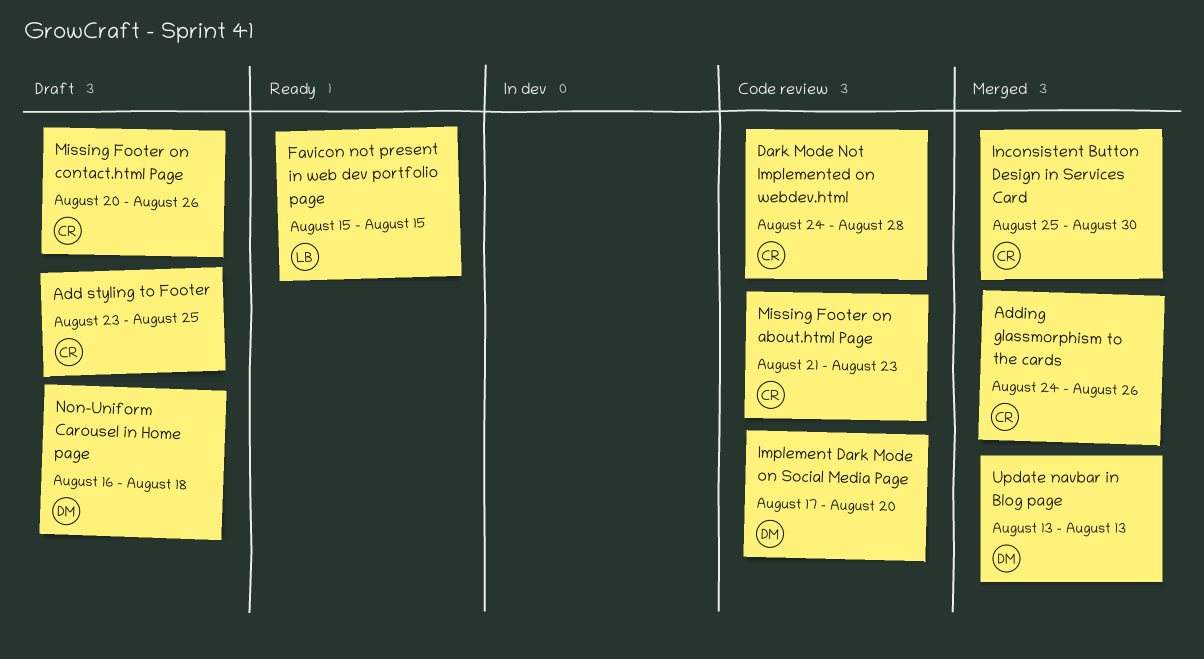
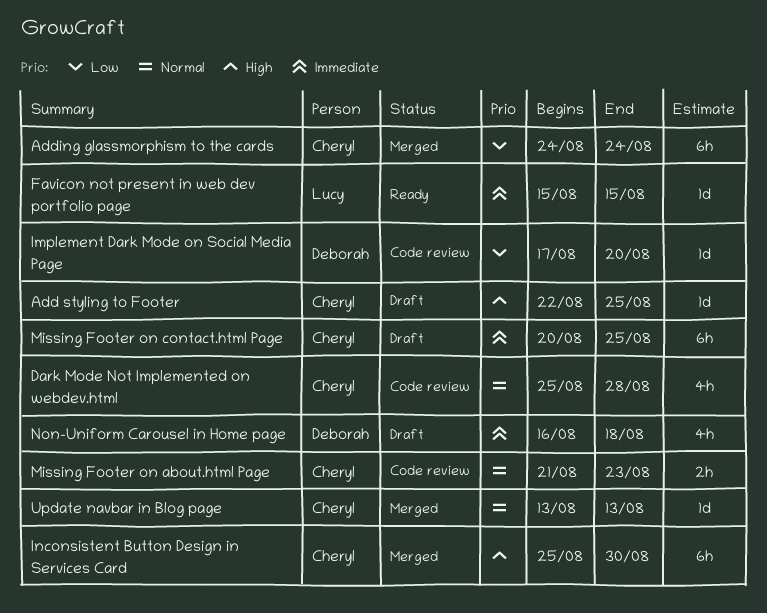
Add styling to Footer, start: Aug 23 -> Aug 22
Adding glassmorphism to the cards, due: Aug 26 -> Aug 24
Dark Mode Not Implemented on webdev.html, start: Aug 24 -> Aug 25
Missing Footer on contact.html Page, due: Aug 26 -> Aug 25
Update navbar in Blog page, owner: Deborah -> Cheryl

